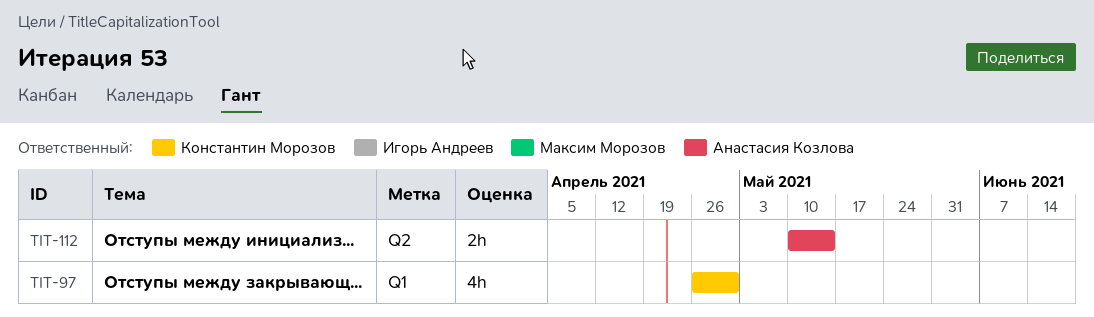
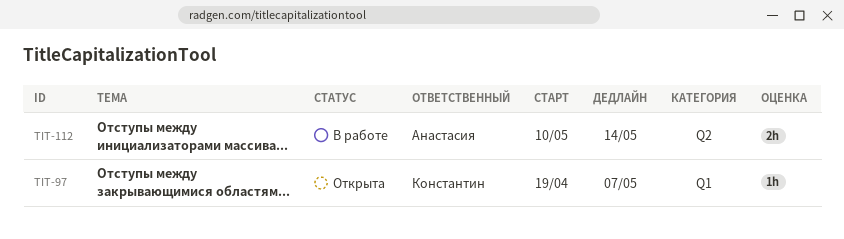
TIT-97, estimate: 4h -> 1h
TIT-97, start: Apr 26 -> Apr 19
TIT-97, due: Apr 30 -> May 7

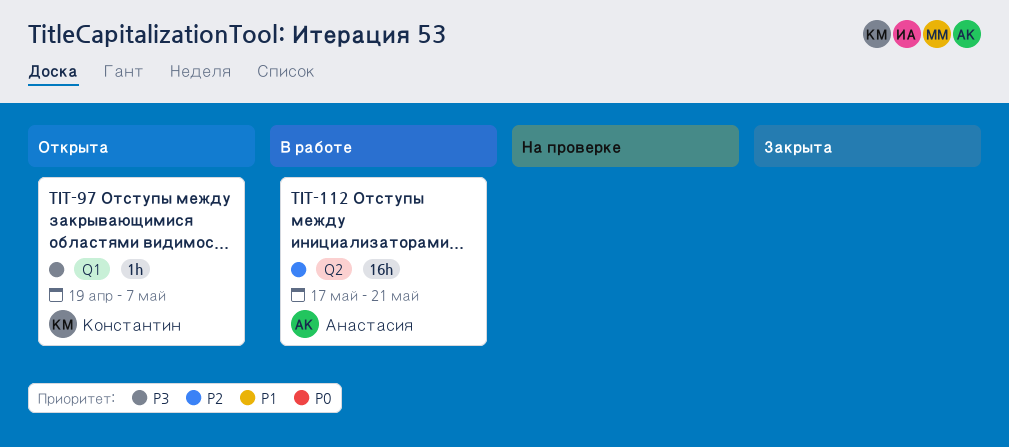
TIT-112, estimate: 2h -> 16h
TIT-112, start: May 10 -> May 17
TIT-112, due: May 14 -> May 21

